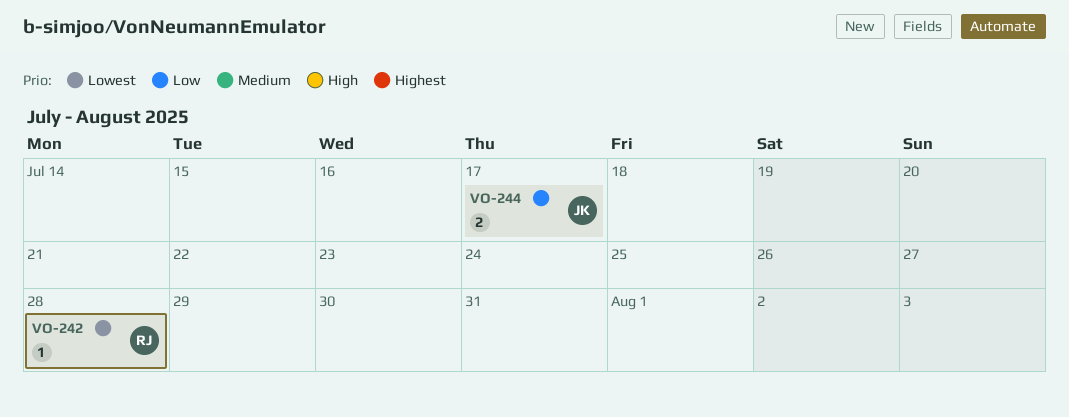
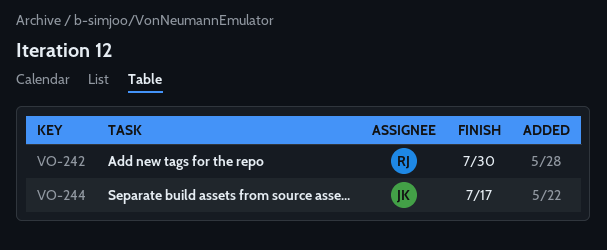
VO-242, due: Jul 28 -> Jul 30

